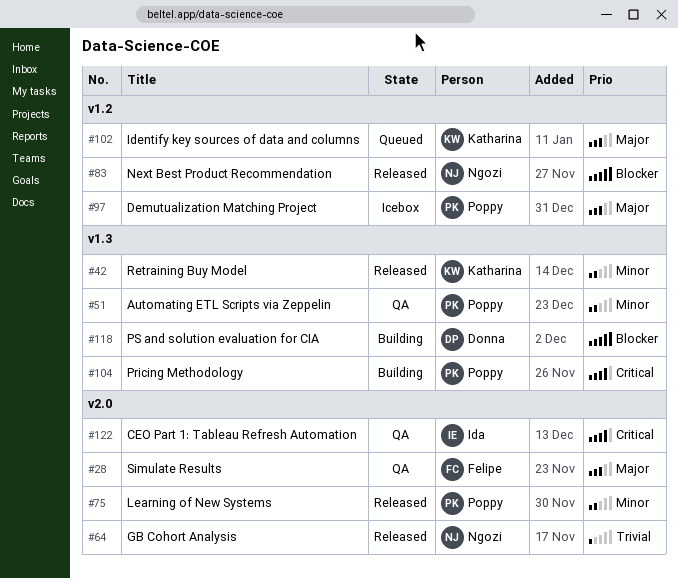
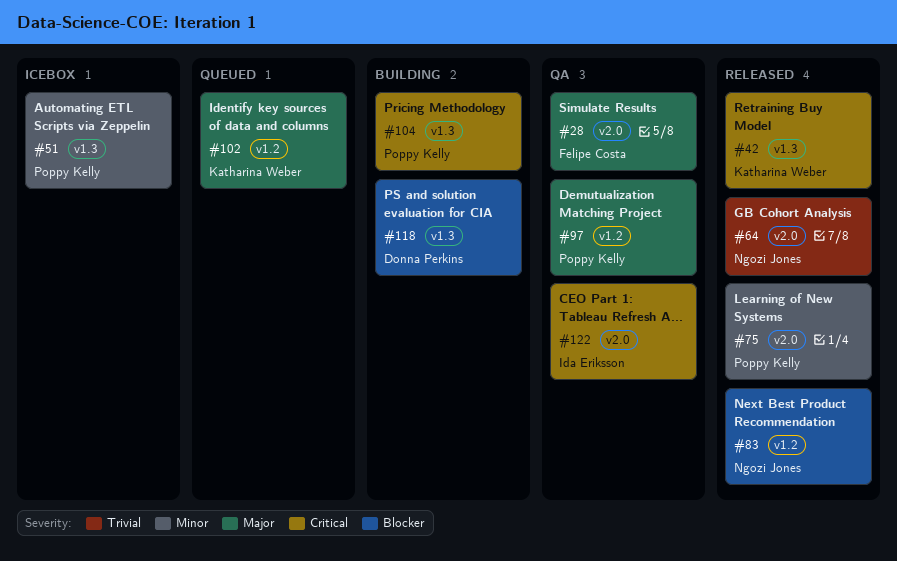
#42, priority: Minor -> Critical
#51, status: QA -> Icebox
#97, status: Icebox -> QA

